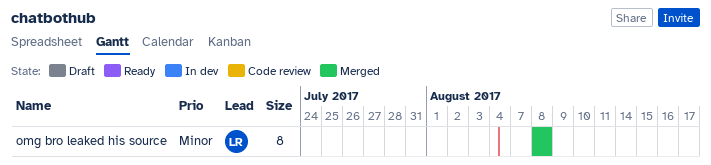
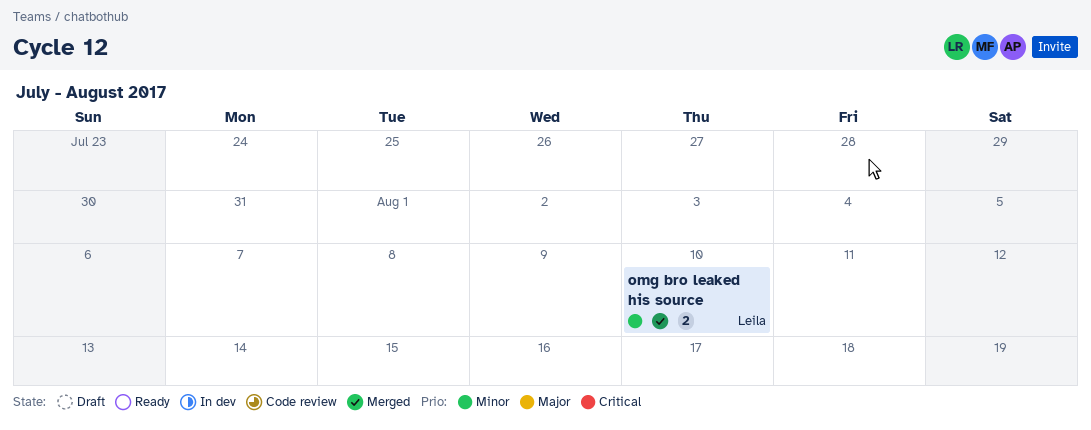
omg bro leaked his source, estimate: 8 -> 2
omg bro leaked his source, due: Aug 8 -> Aug 10

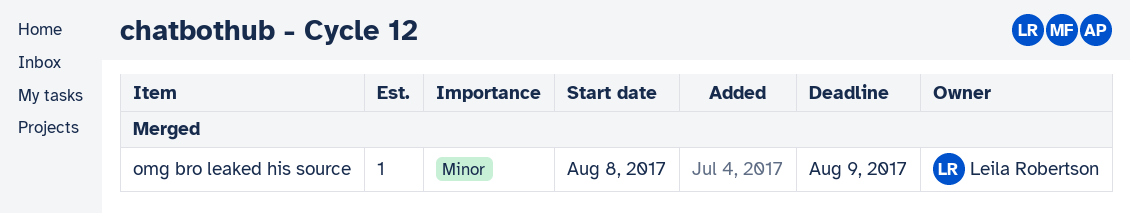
omg bro leaked his source, estimate: 2 -> 1
omg bro leaked his source, due: Aug 10 -> Aug 9

